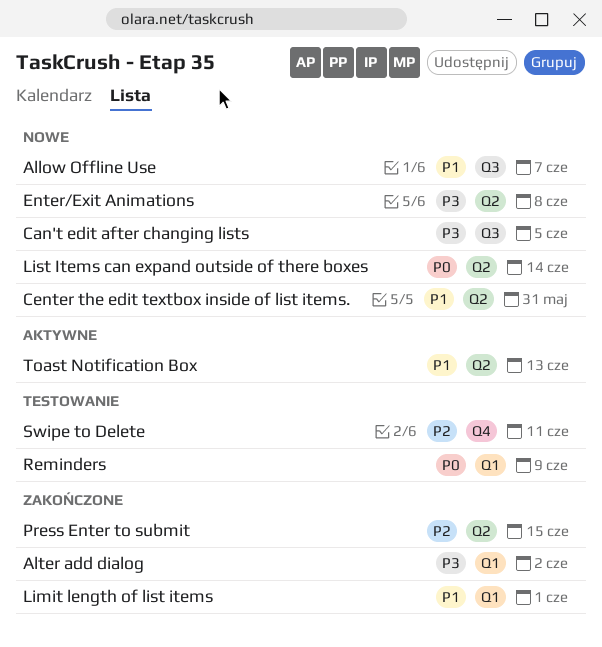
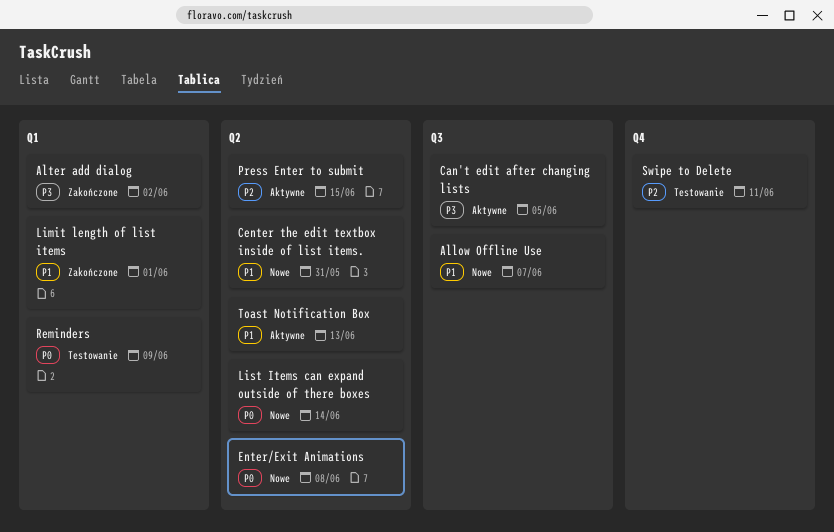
Can't edit after changing lists, status: Nowe -> Aktywne
Enter/Exit Animations, priority: P3 -> P0
Press Enter to submit, status: Zakończone -> Aktywne

